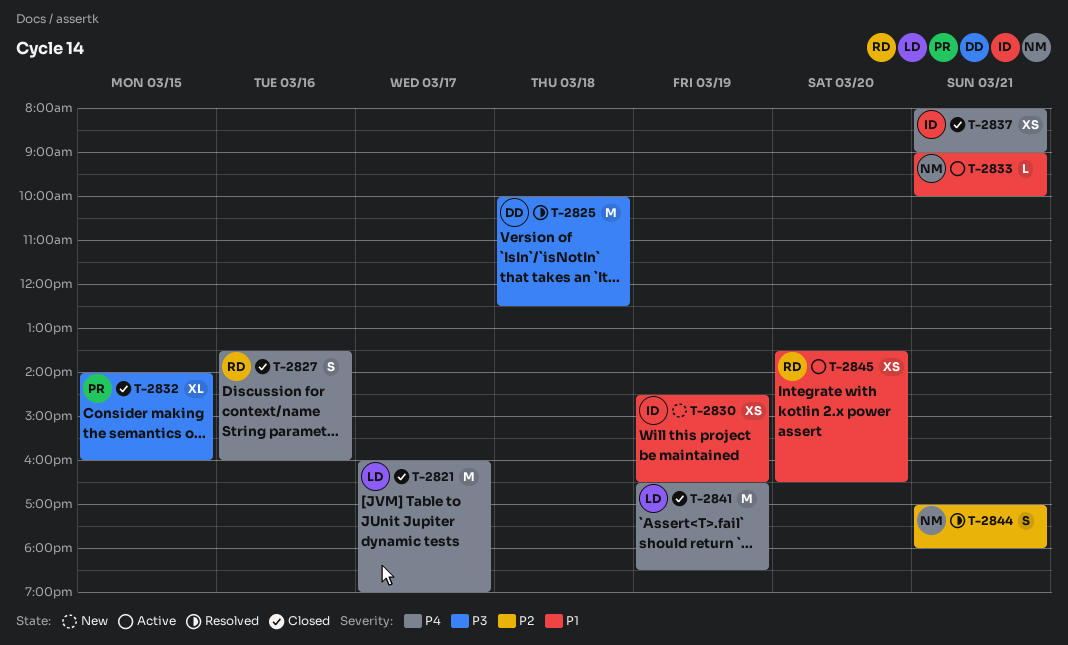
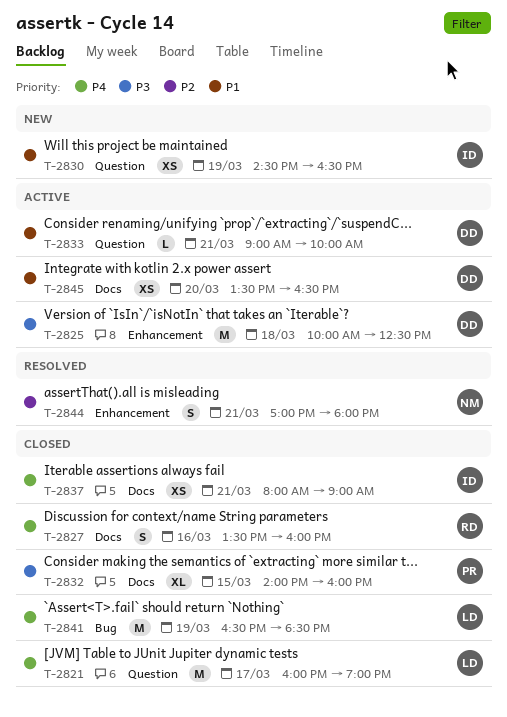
T-2825, status: Resolved -> Active
T-2833, owner: NM -> DD
T-2845, owner: RD -> DD

